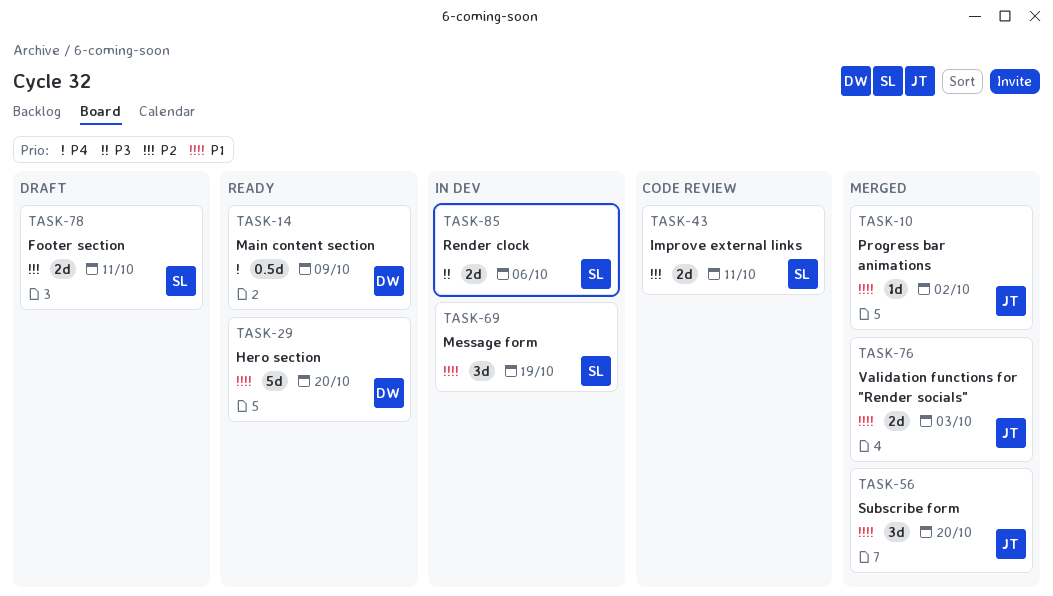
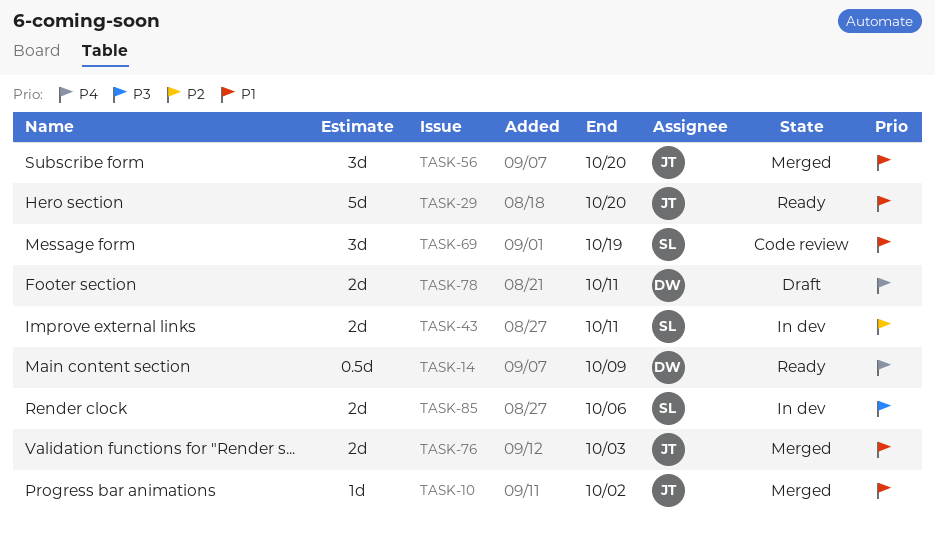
TASK-29, owner: DW -> JT
TASK-43, status: Code review -> In dev
TASK-69, status: In dev -> Code review
TASK-78, owner: SL -> DW
TASK-78, priority: P2 -> P4

